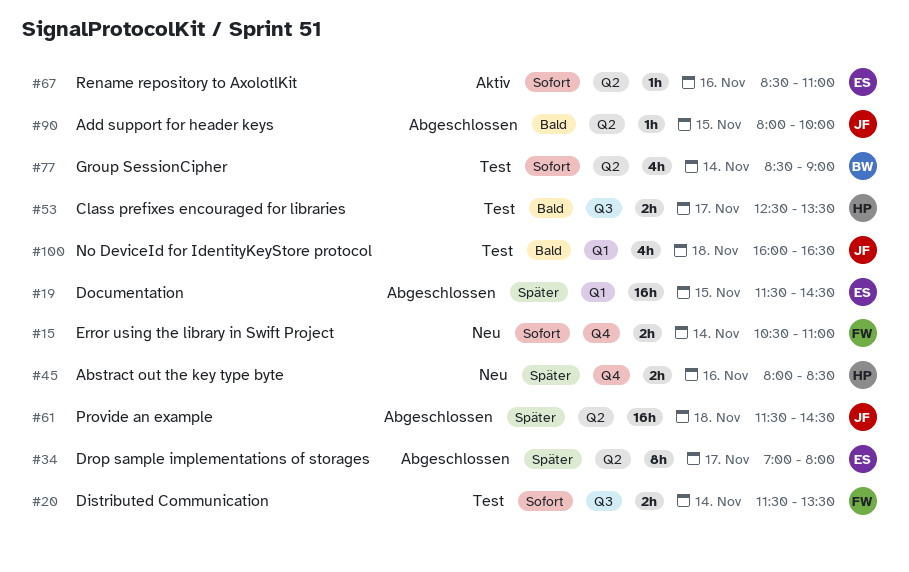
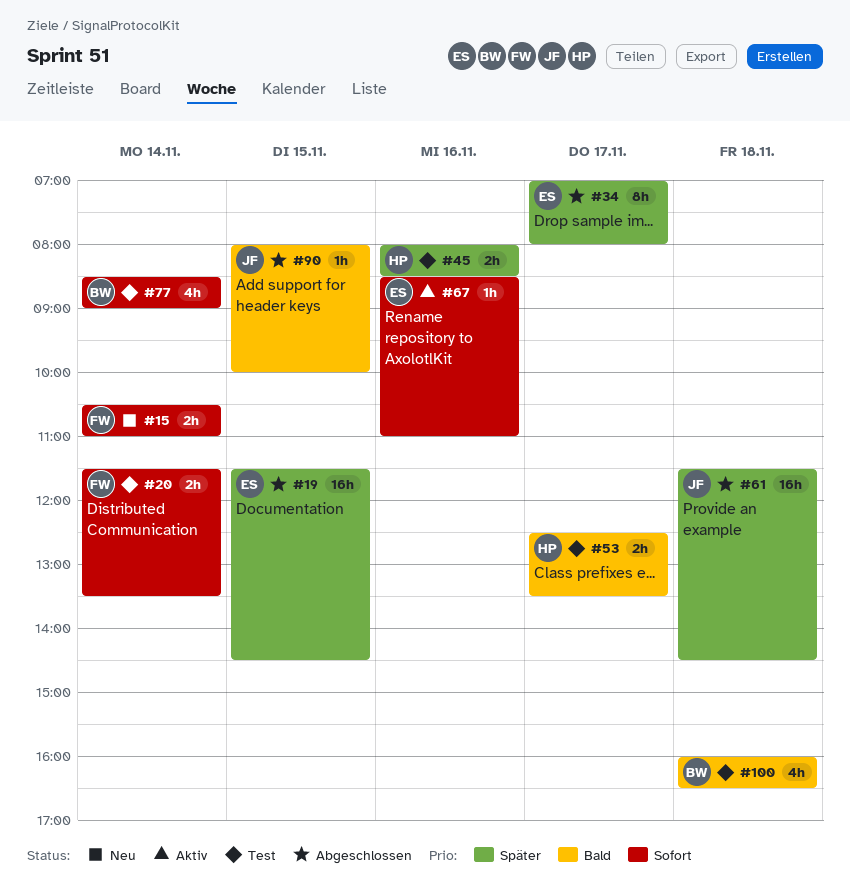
#45, status: Neu -> Test
#100, owner: JF -> BW

